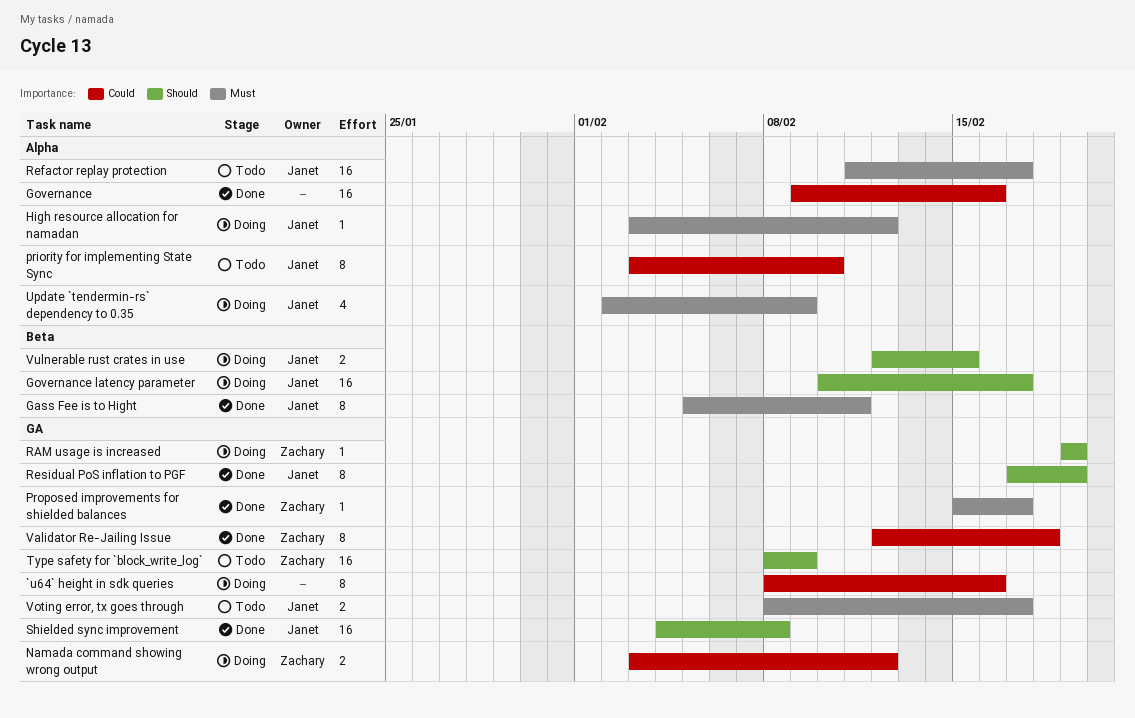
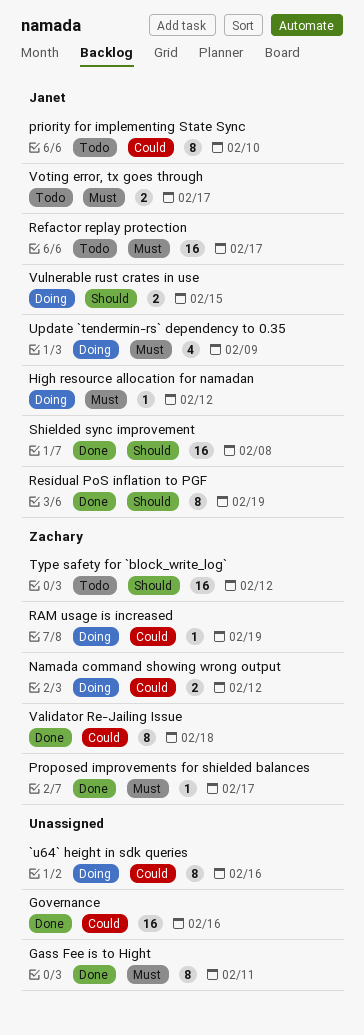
Gass Fee is to Hight, owner: Janet -> none
Governance latency parameter: present -> none
RAM usage is increased, priority: Should -> Could
Type safety for `block_write_log`, due: Feb 9 -> Feb 12

